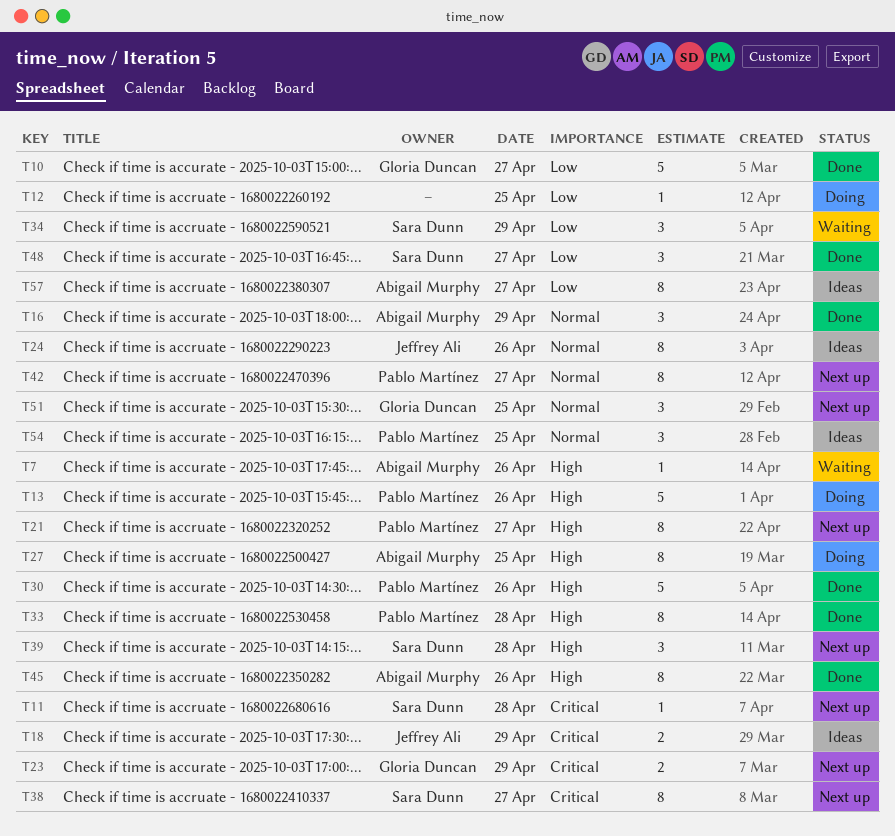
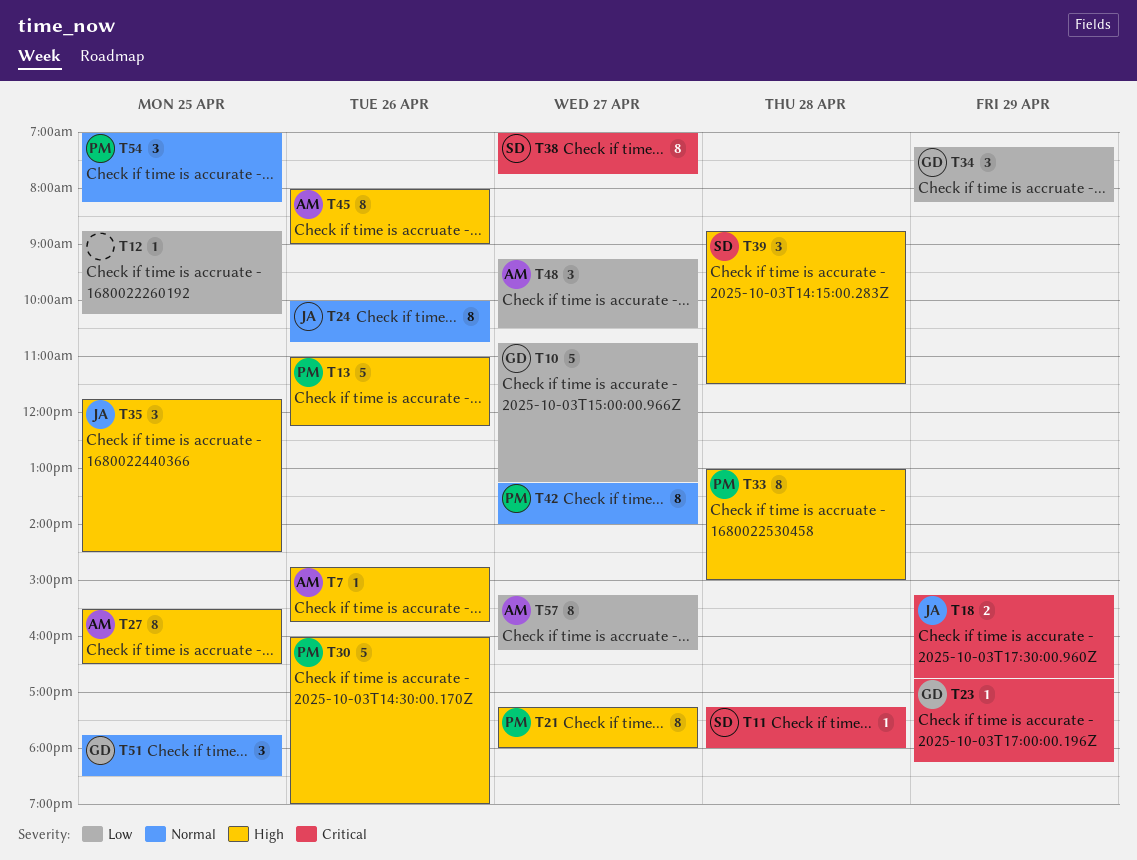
T16: present -> none
T23, estimate: 2 -> 1
T34, owner: Sara Dunn -> Gloria Duncan
T35: none -> present
T48, owner: Sara Dunn -> Abigail Murphy

